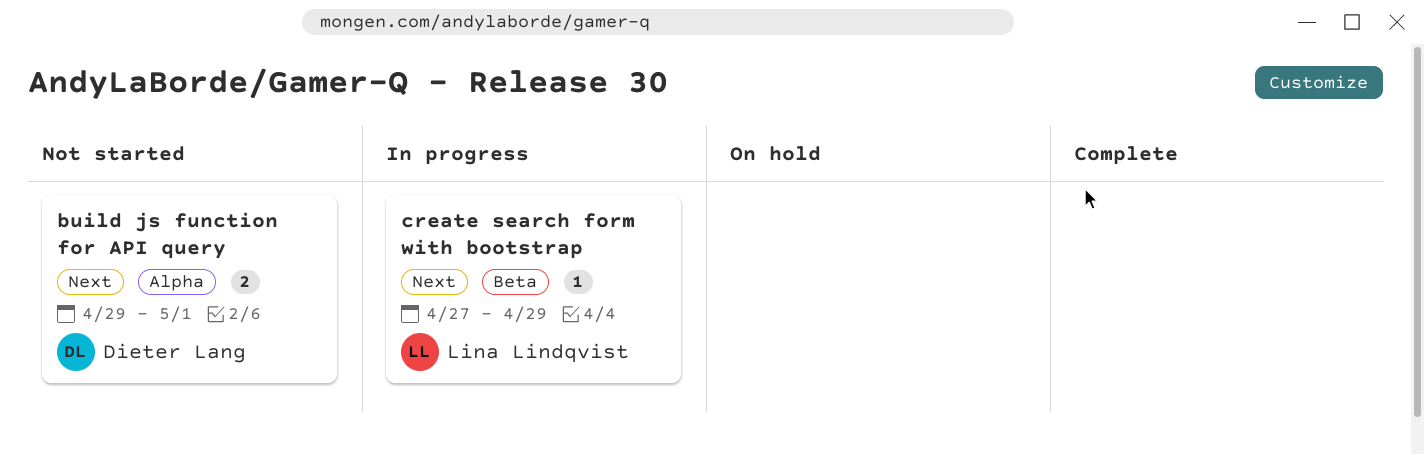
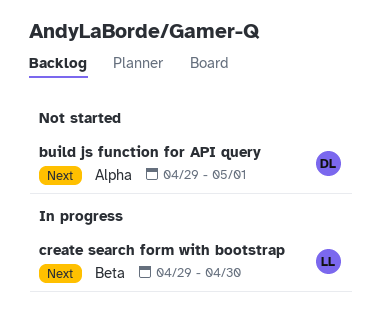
create search form with bootstrap, start: Apr 27 -> Apr 29
create search form with bootstrap, due: Apr 29 -> Apr 30

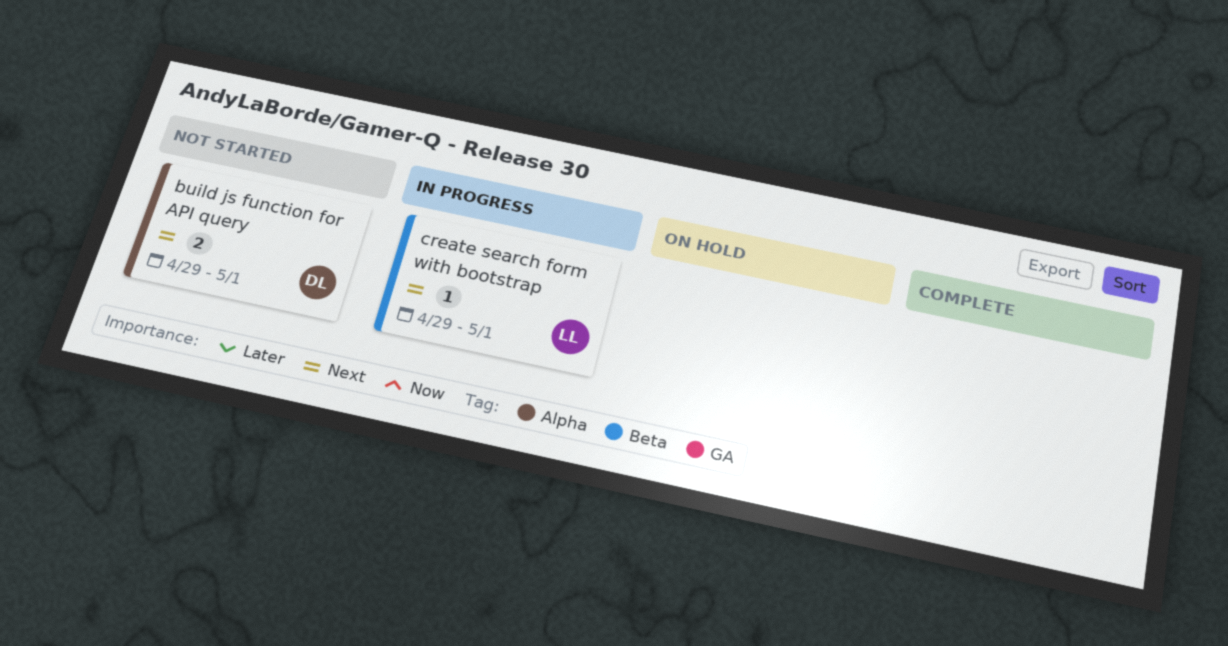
create search form with bootstrap, due: Apr 30 -> May 1

